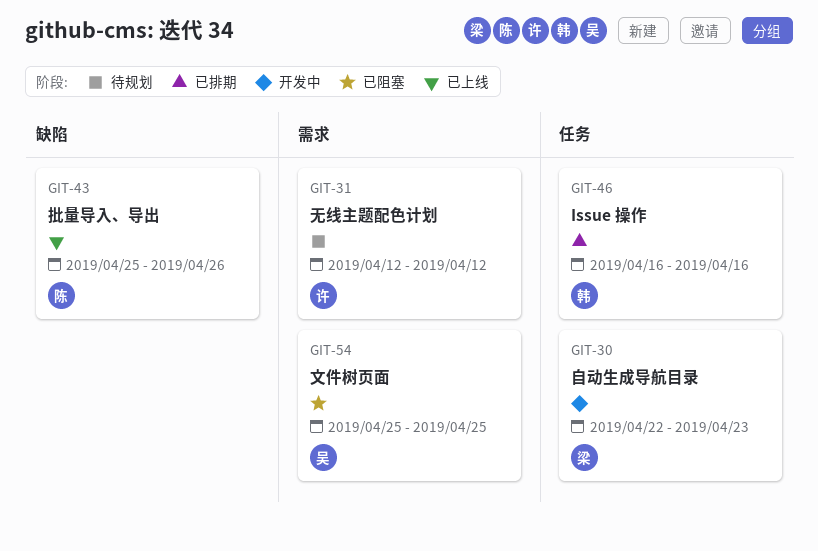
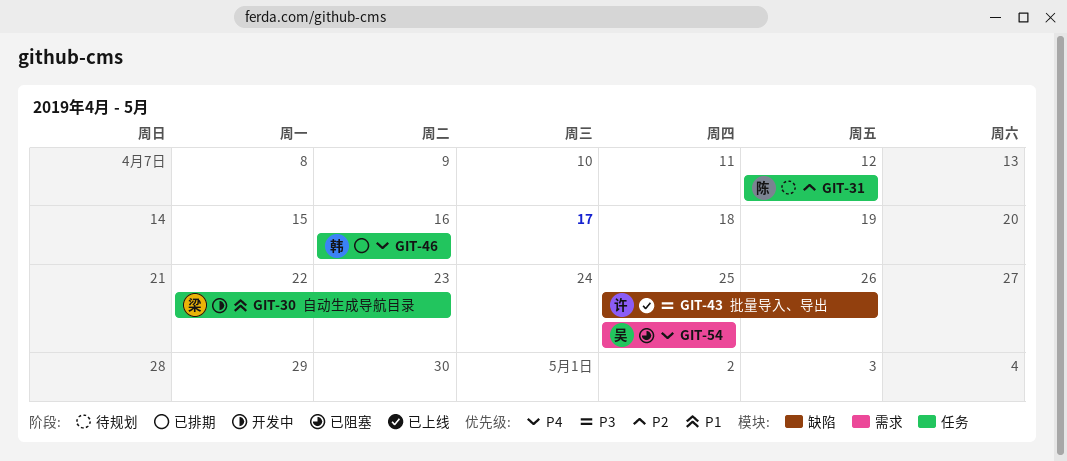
GIT-31, owner: 许 -> 陈
GIT-31, label: 需求 -> 任务
GIT-43, owner: 陈 -> 许

